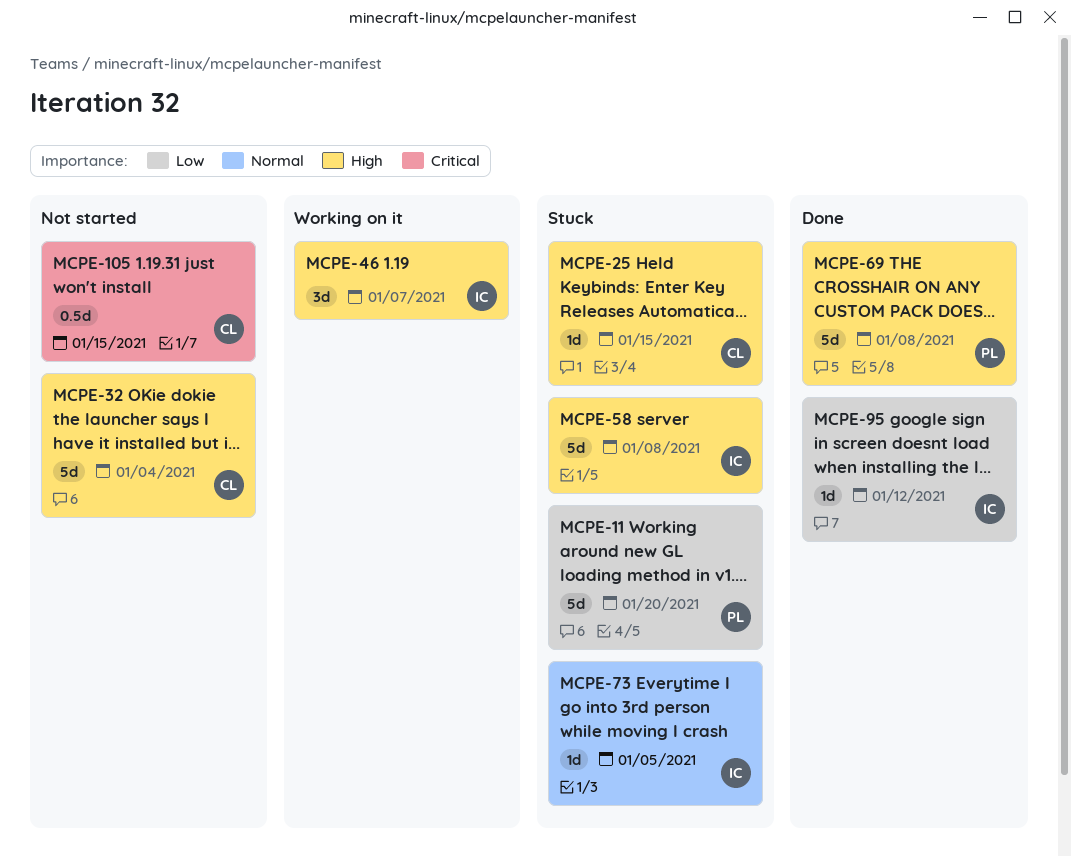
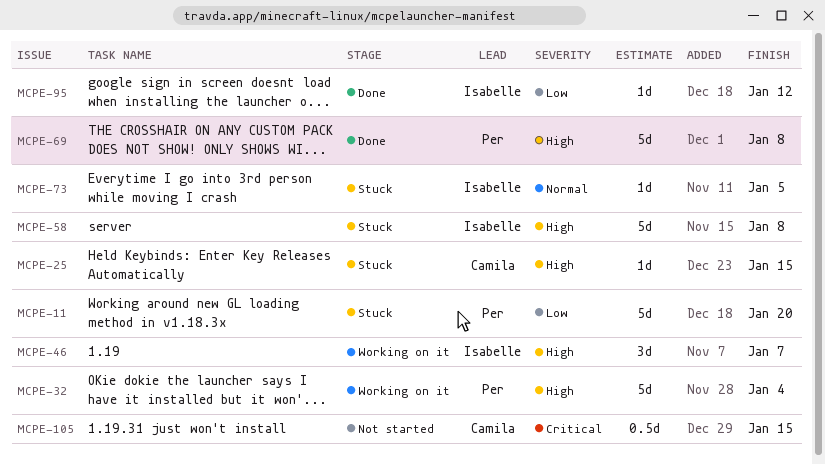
MCPE-32, status: Not started -> Working on it
MCPE-32, owner: Camila -> Per

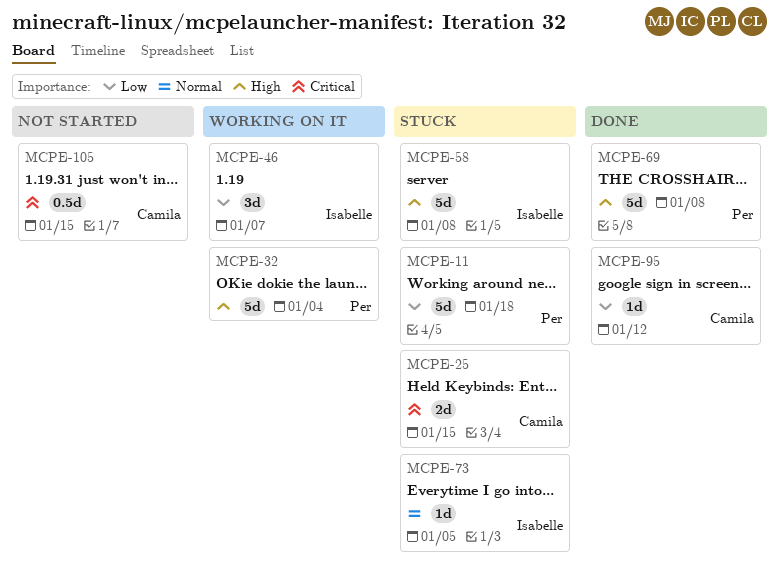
MCPE-11, due: Jan 20 -> Jan 18
MCPE-25, priority: High -> Critical
MCPE-25, estimate: 1d -> 2d
MCPE-46, priority: High -> Low
MCPE-95, owner: Isabelle -> Camila

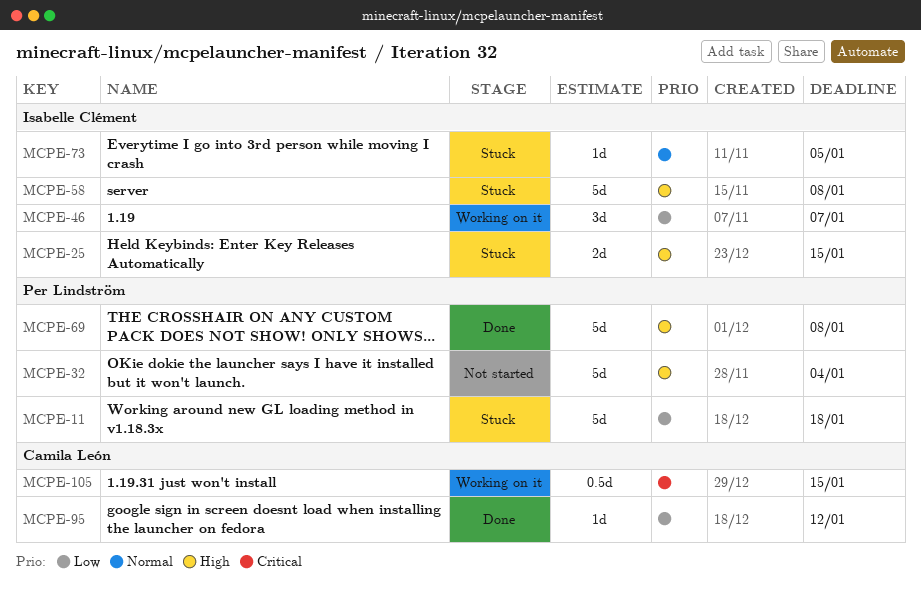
MCPE-25, owner: Camila León -> Isabelle Clément
MCPE-25, priority: Critical -> High
MCPE-32, status: Working on it -> Not started
MCPE-105, status: Not started -> Working on it

